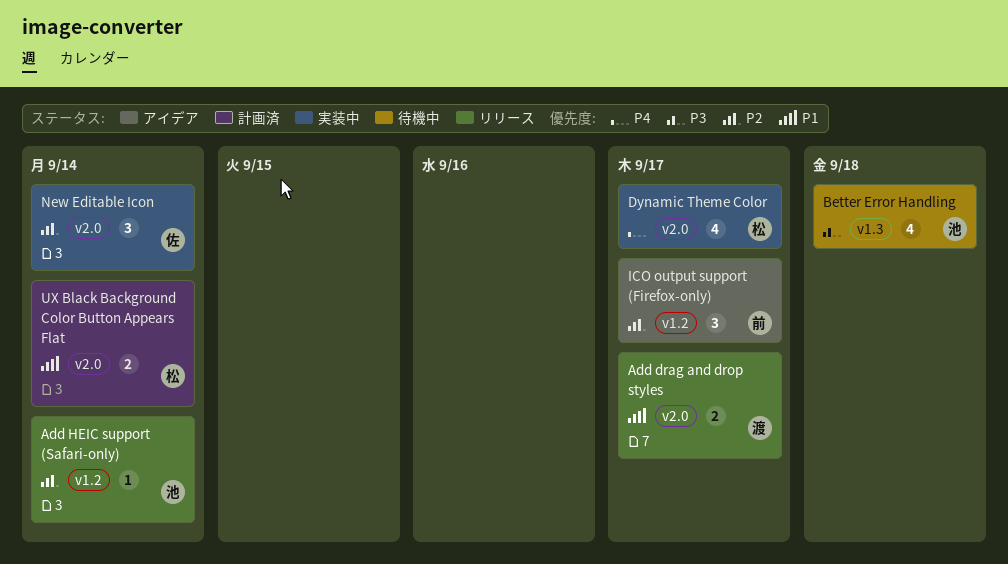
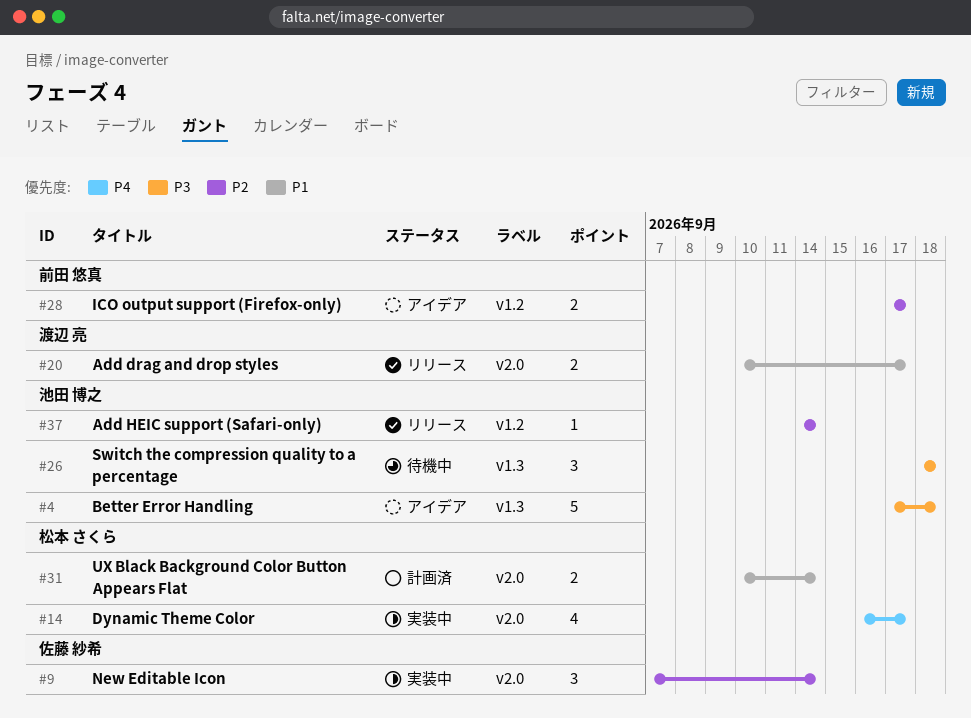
Better Error Handling, status: 待機中 -> アイデア
Better Error Handling, estimate: 4 -> 5
ICO output support (Firefox-only), estimate: 3 -> 2
Switch the compression quality to a percentage: none -> present

